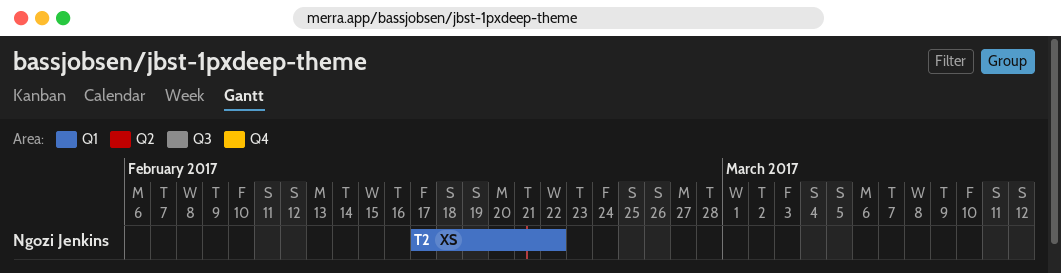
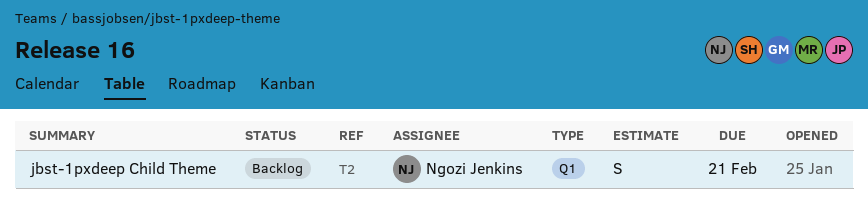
T2, estimate: XS -> S
T2, due: Feb 22 -> Feb 21

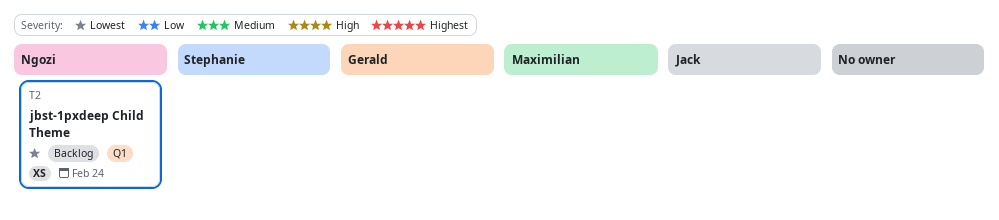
T2, estimate: S -> XS
T2, due: Feb 21 -> Feb 24

